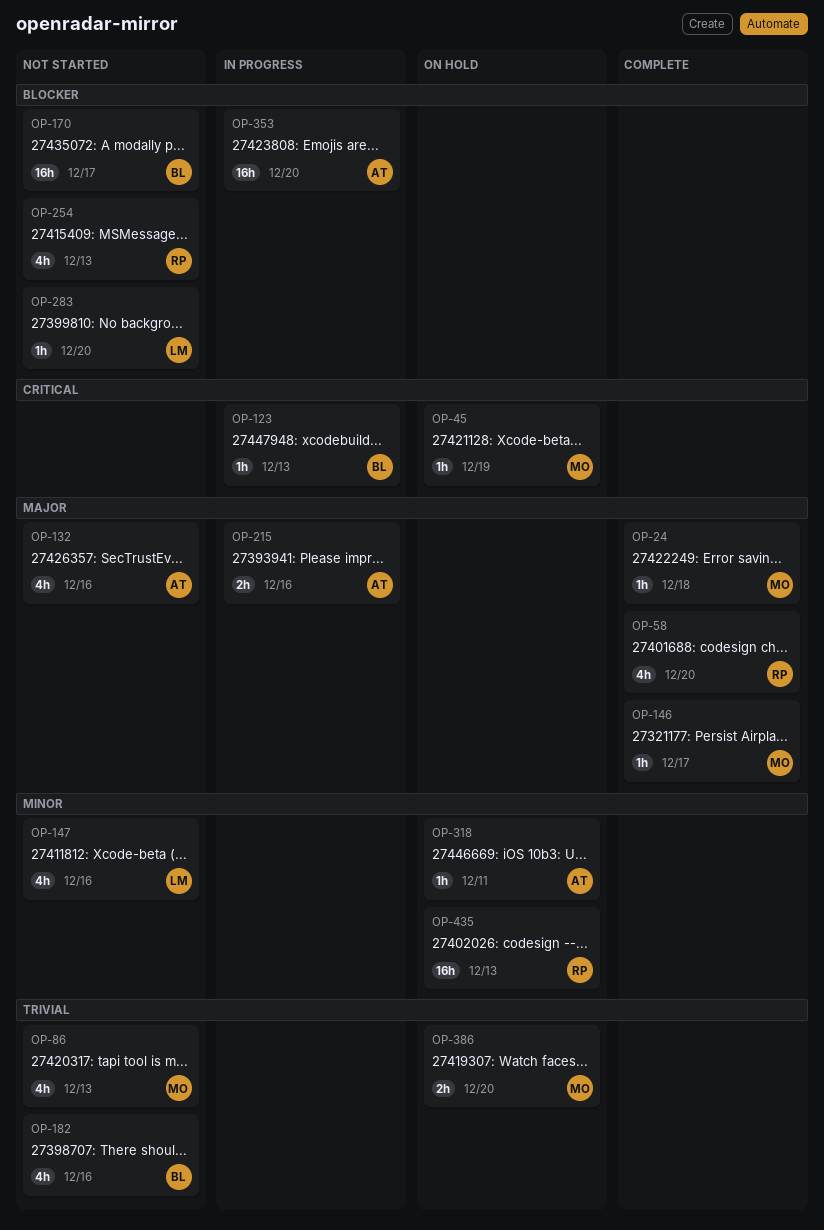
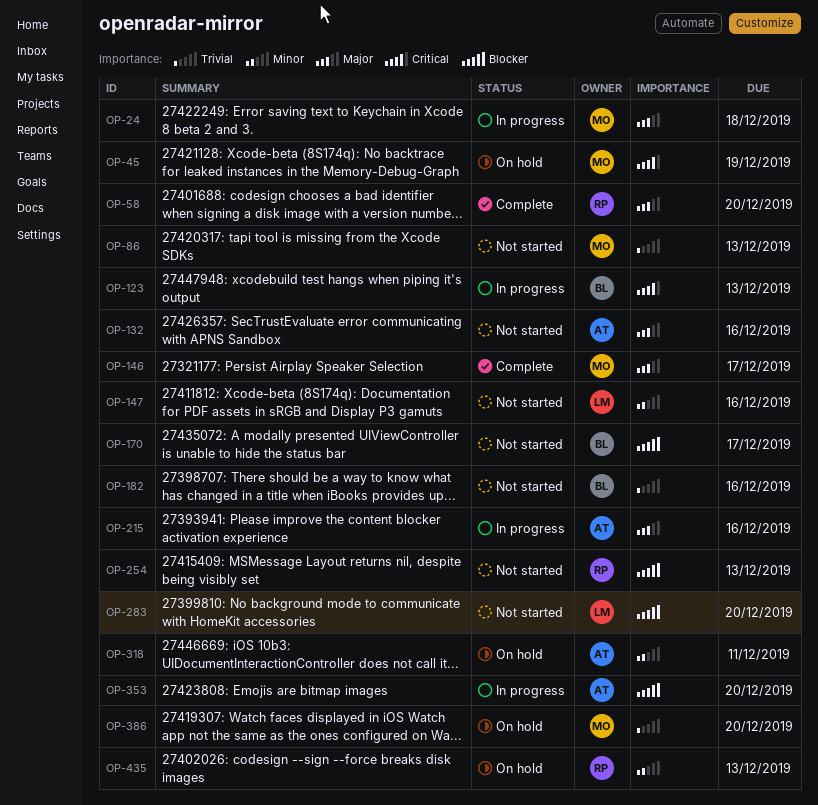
OP-24, status: Complete -> In progress

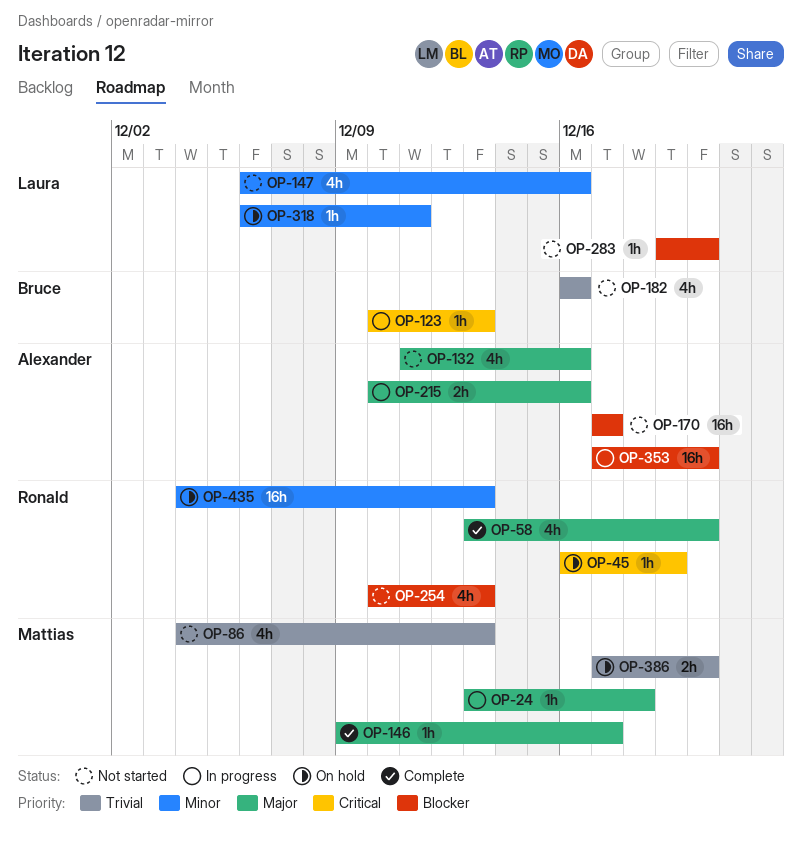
OP-45, owner: Mattias -> Ronald
OP-170, owner: Bruce -> Alexander
OP-318, owner: Alexander -> Laura

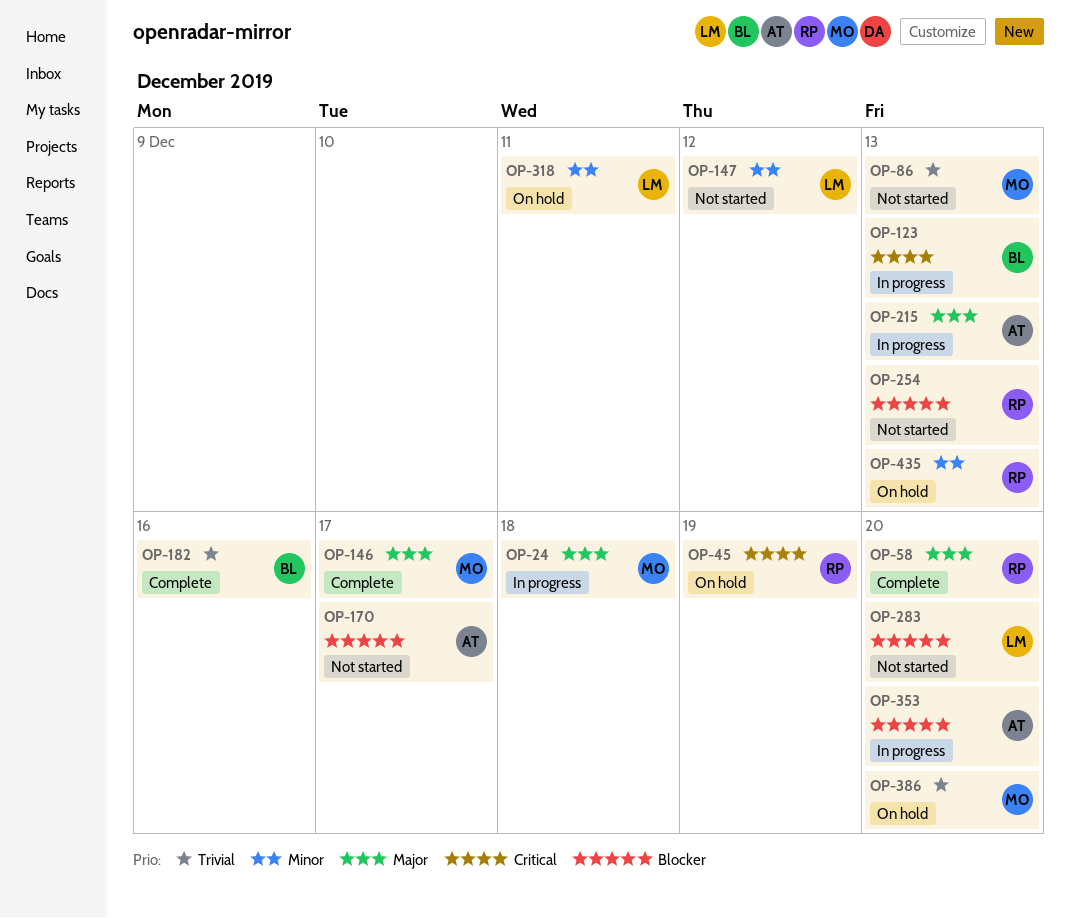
OP-132: present -> none
OP-147, due: Dec 16 -> Dec 12
OP-182, status: Not started -> Complete
OP-215, due: Dec 16 -> Dec 13

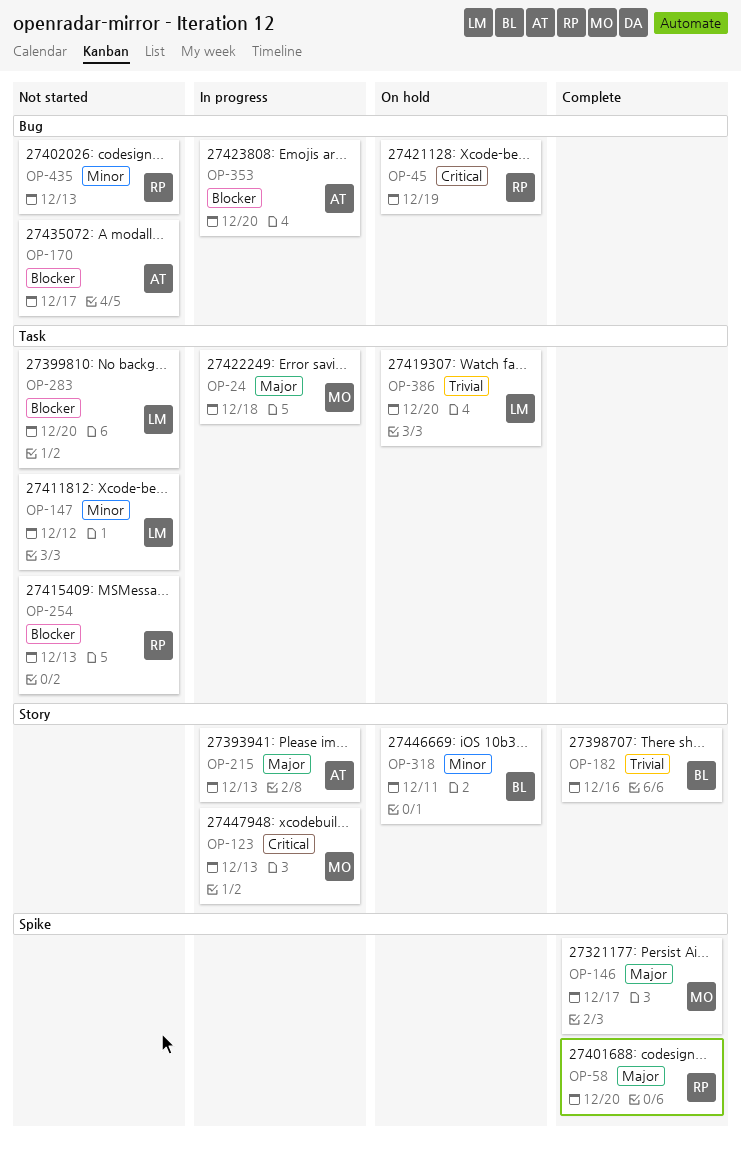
OP-86: present -> none
OP-123, owner: BL -> MO
OP-318, owner: LM -> BL
OP-386, owner: MO -> LM
OP-435, status: On hold -> Not started

